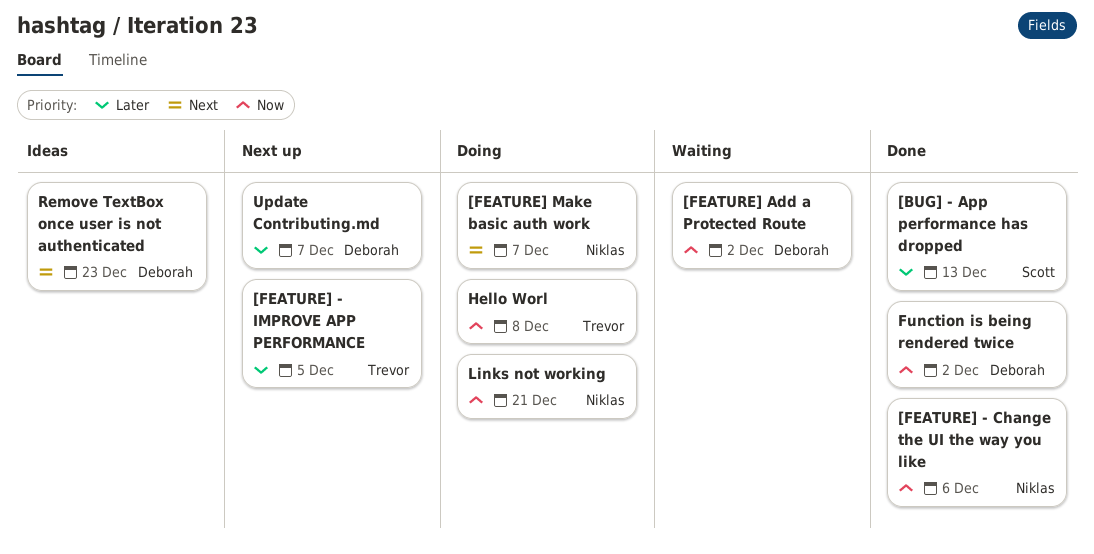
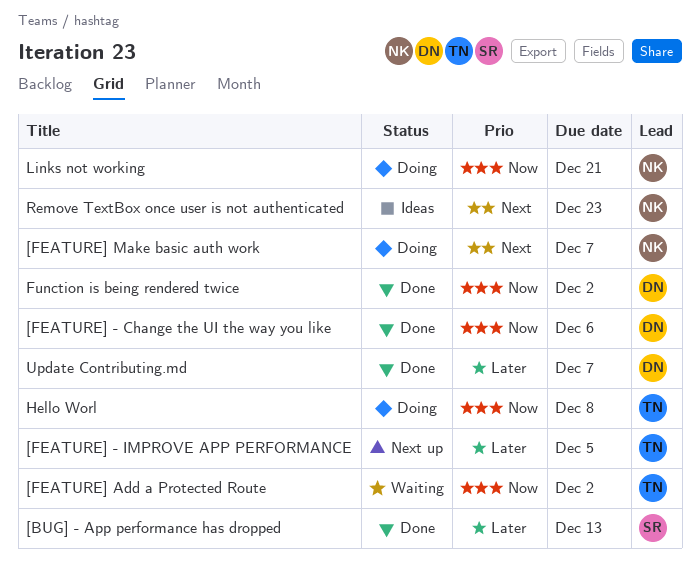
[FEATURE] - Change the UI the way you like, owner: Niklas -> Deborah
[FEATURE] Add a Protected Route, owner: Deborah -> Trevor
Remove TextBox once user is not authenticated, owner: Deborah -> Niklas
Update Contributing.md, status: Next up -> Done

